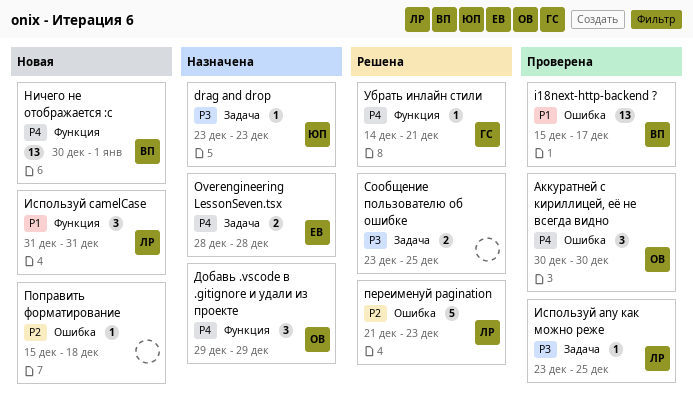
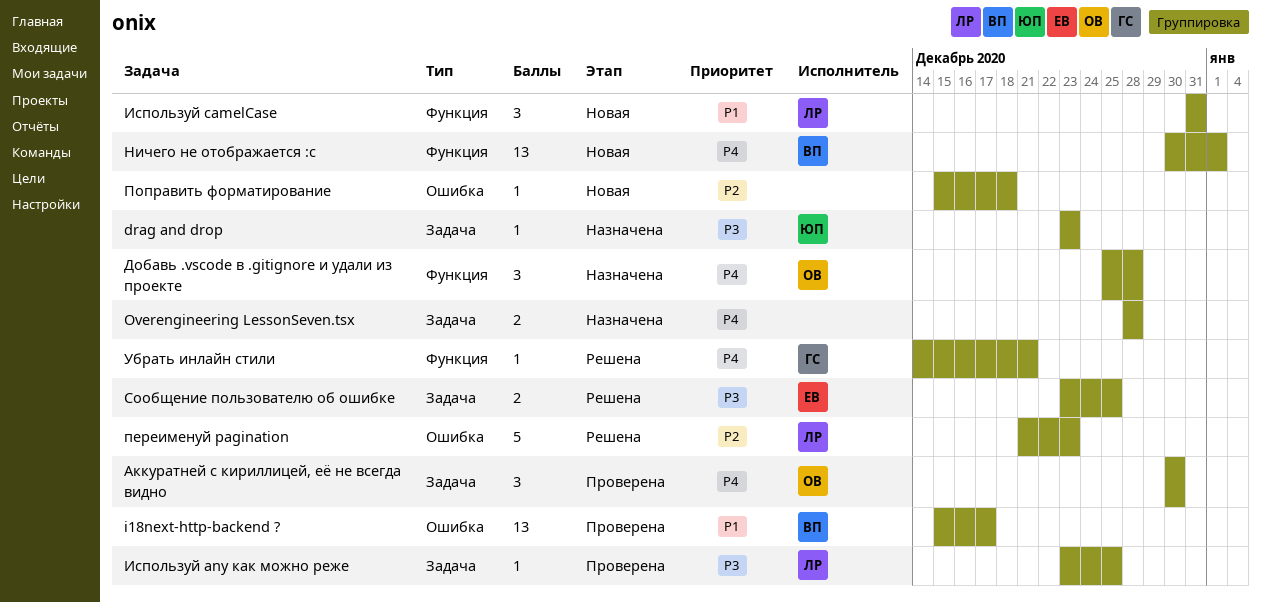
Overengineering LessonSeven.tsx, owner: ЕВ -> none
Аккуратней с кириллицей, её не всегда видно, label: Ошибка -> Задача
Добавь .vscode в .gitignore и удали из проекте, start: Dec 29 -> Dec 25
Добавь .vscode в .gitignore и удали из проекте, due: Dec 29 -> Dec 28
Сообщение пользователю об ошибке, owner: none -> ЕВ

